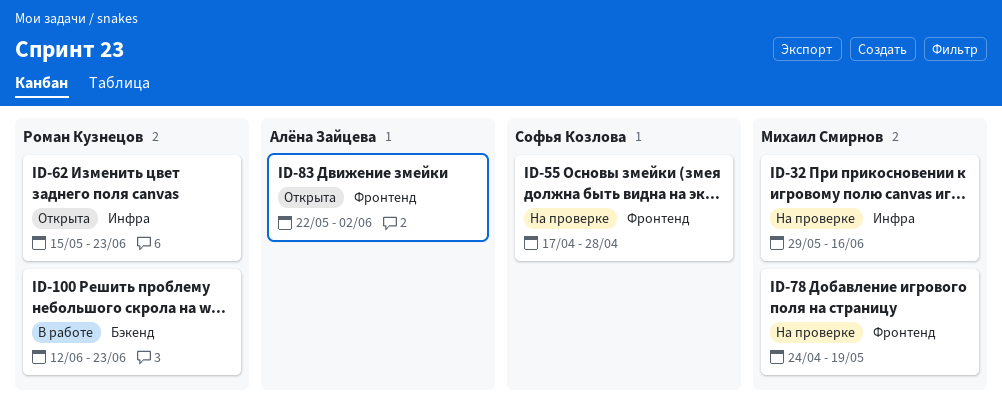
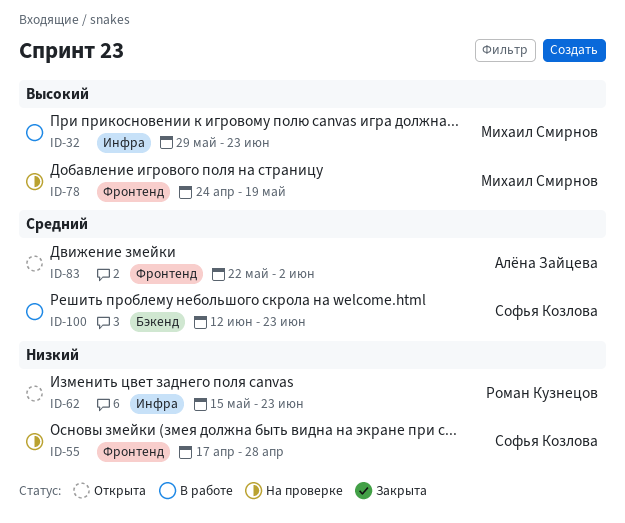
ID-32, status: На проверке -> В работе
ID-32, due: Jun 16 -> Jun 23
ID-100, owner: Роман Кузнецов -> Софья Козлова

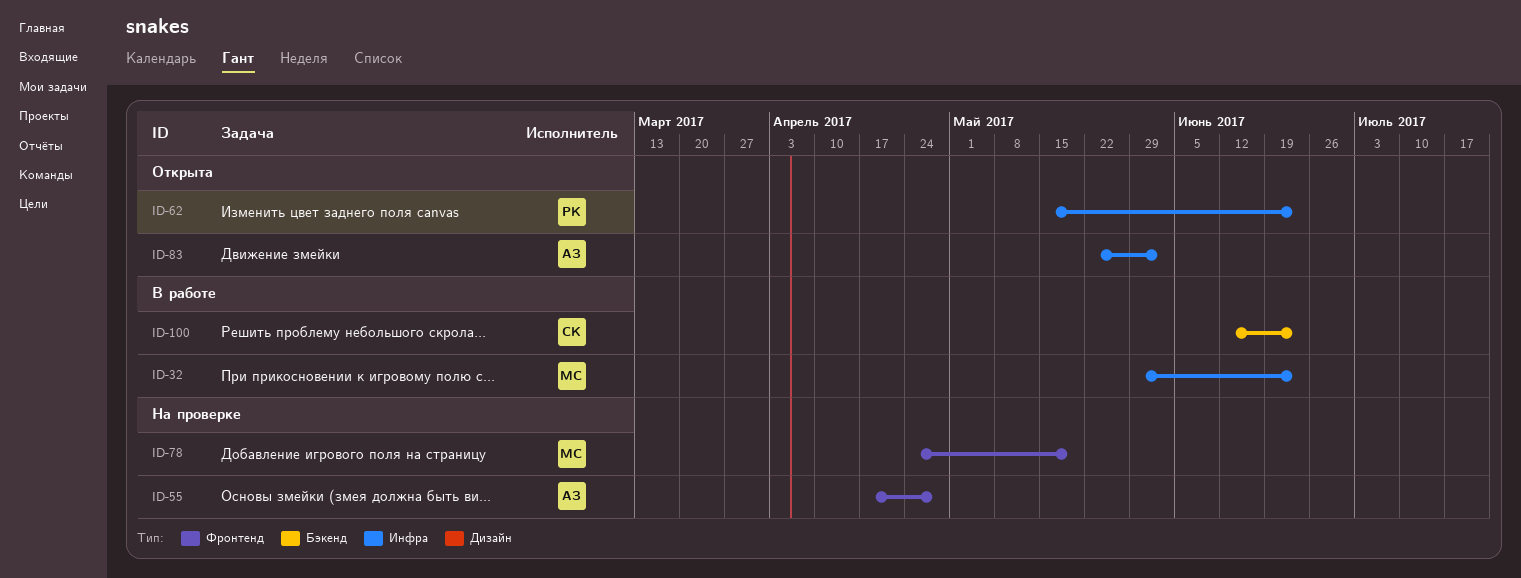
ID-55, owner: Софья Козлова -> Алёна Зайцева
ID-83, label: Фронтенд -> Инфра

